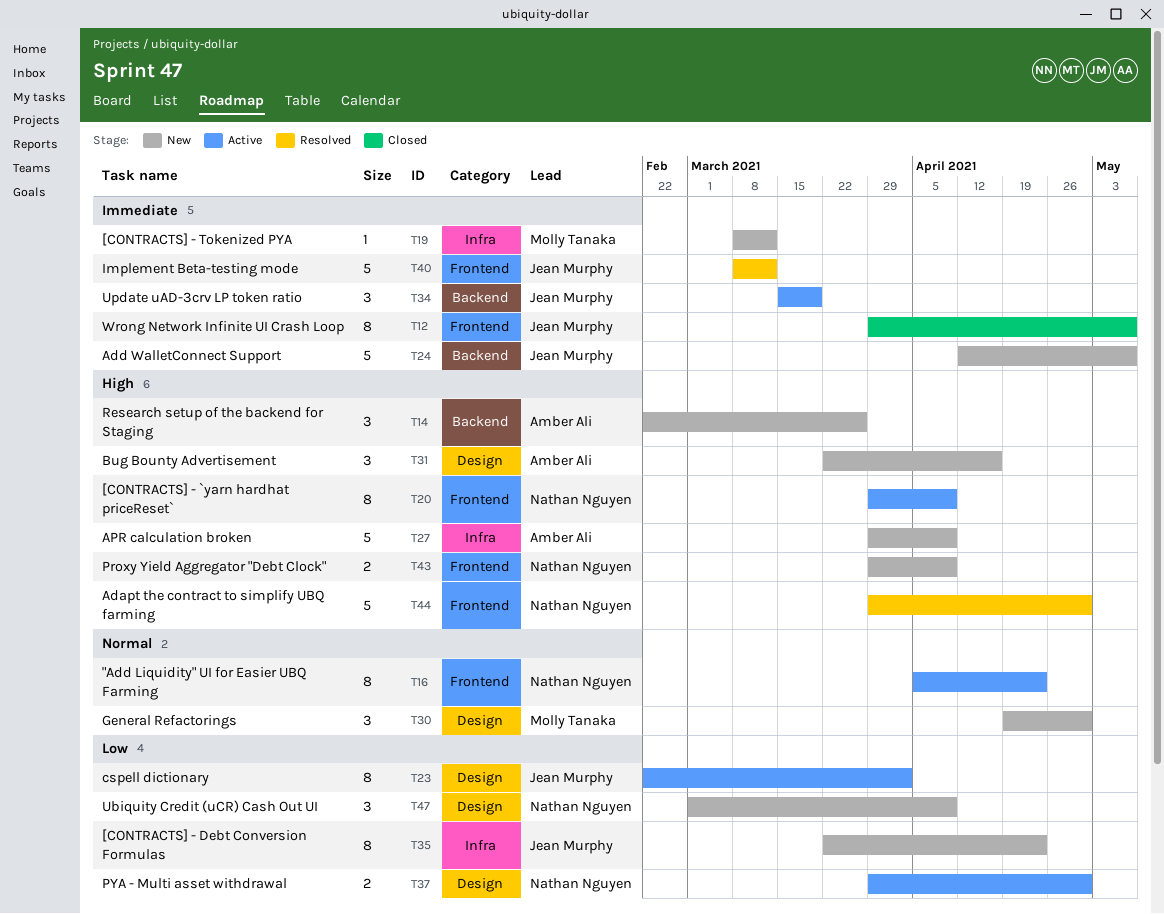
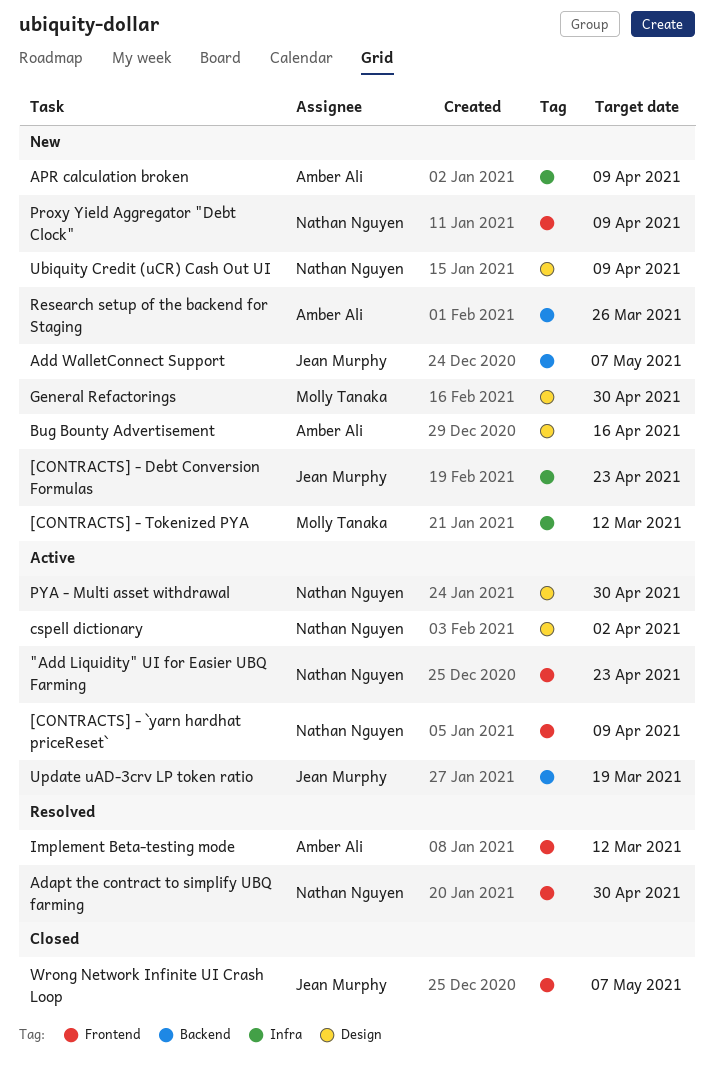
cspell dictionary, owner: Jean Murphy -> Nathan Nguyen
Implement Beta-testing mode, owner: Jean Murphy -> Amber Ali

